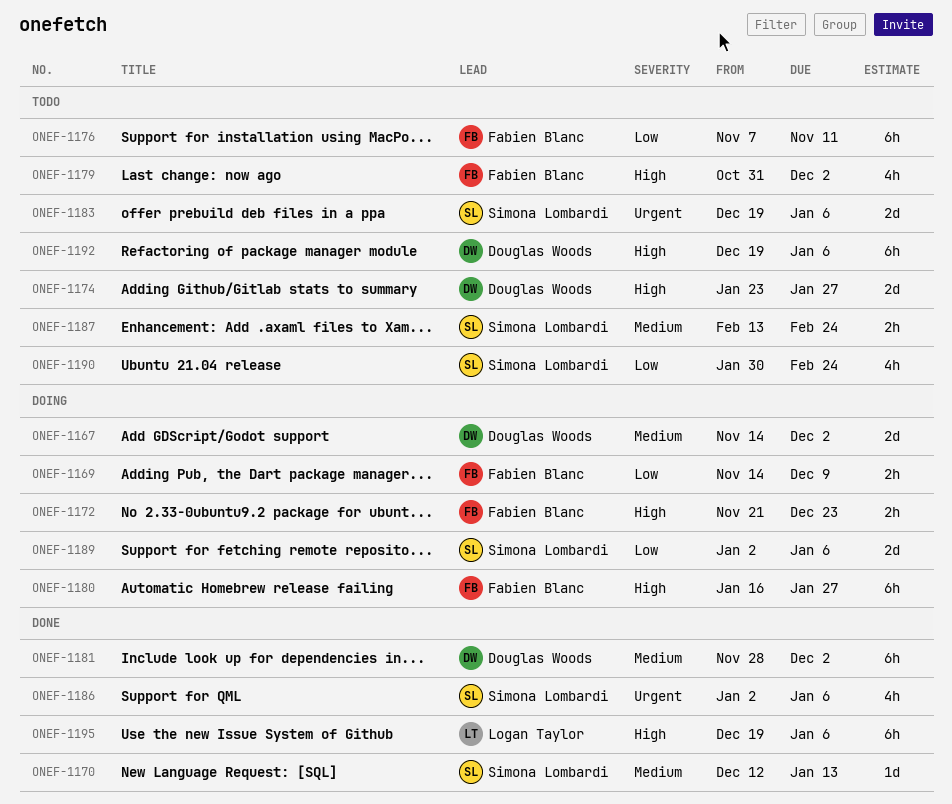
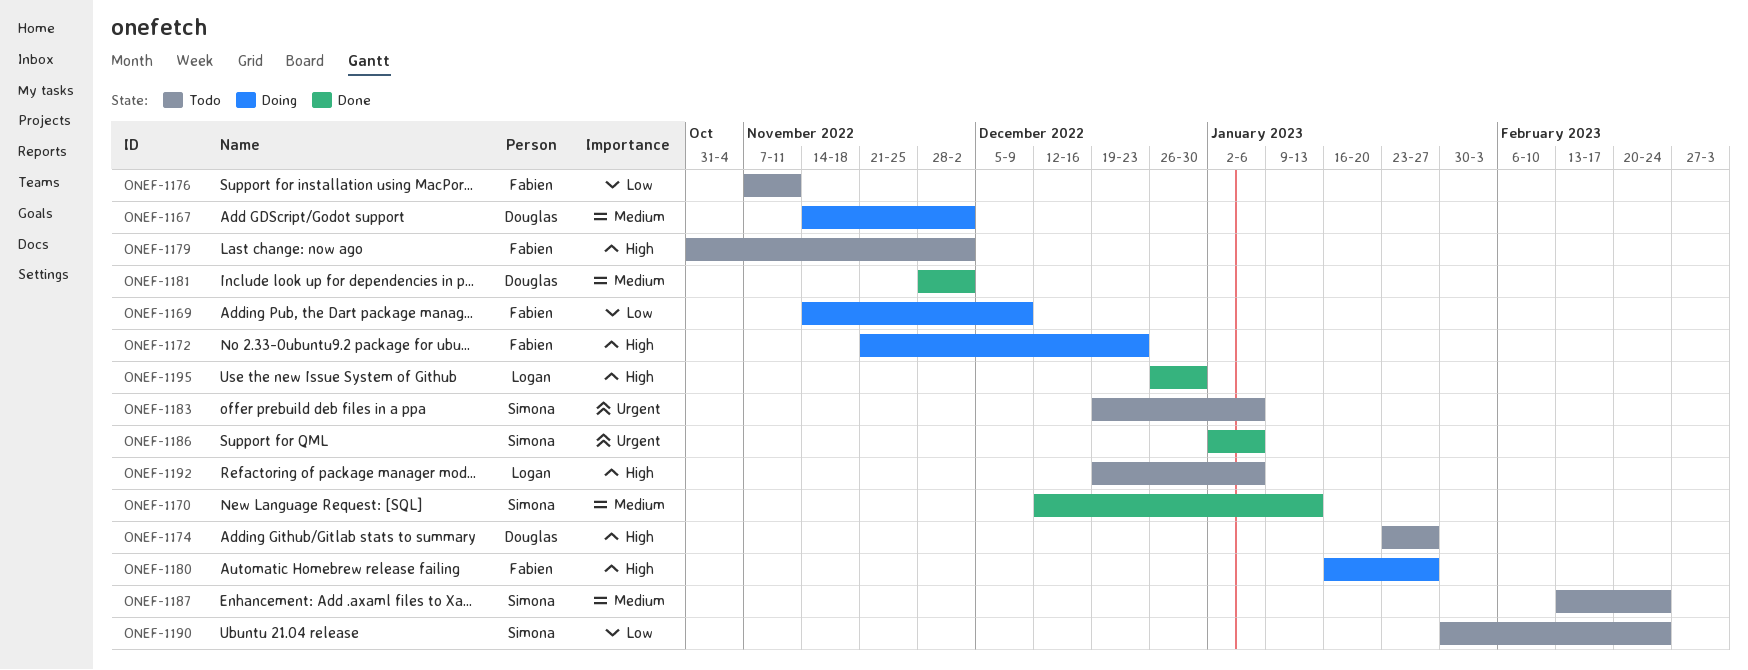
ONEF-1189: present -> none
ONEF-1192, owner: Douglas Woods -> Logan Taylor
ONEF-1195, start: Dec 19 -> Dec 26
ONEF-1195, due: Jan 6 -> Dec 30

